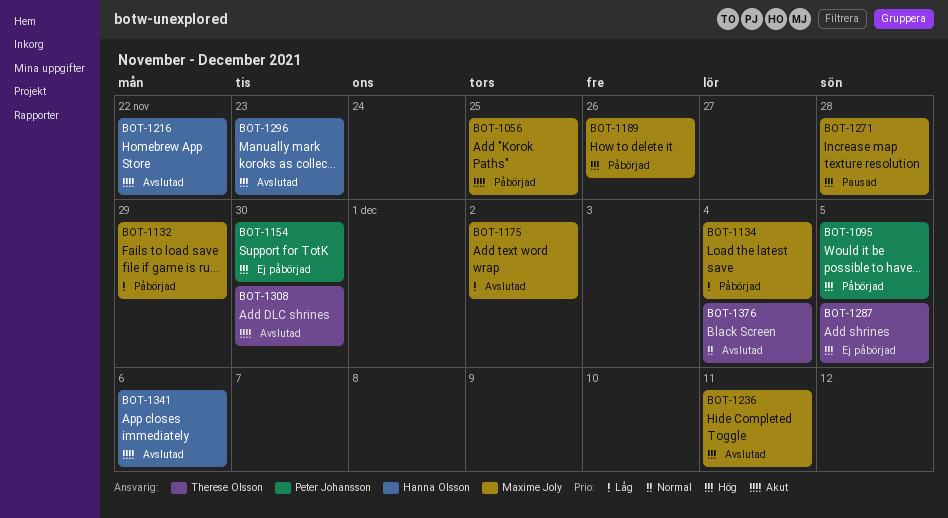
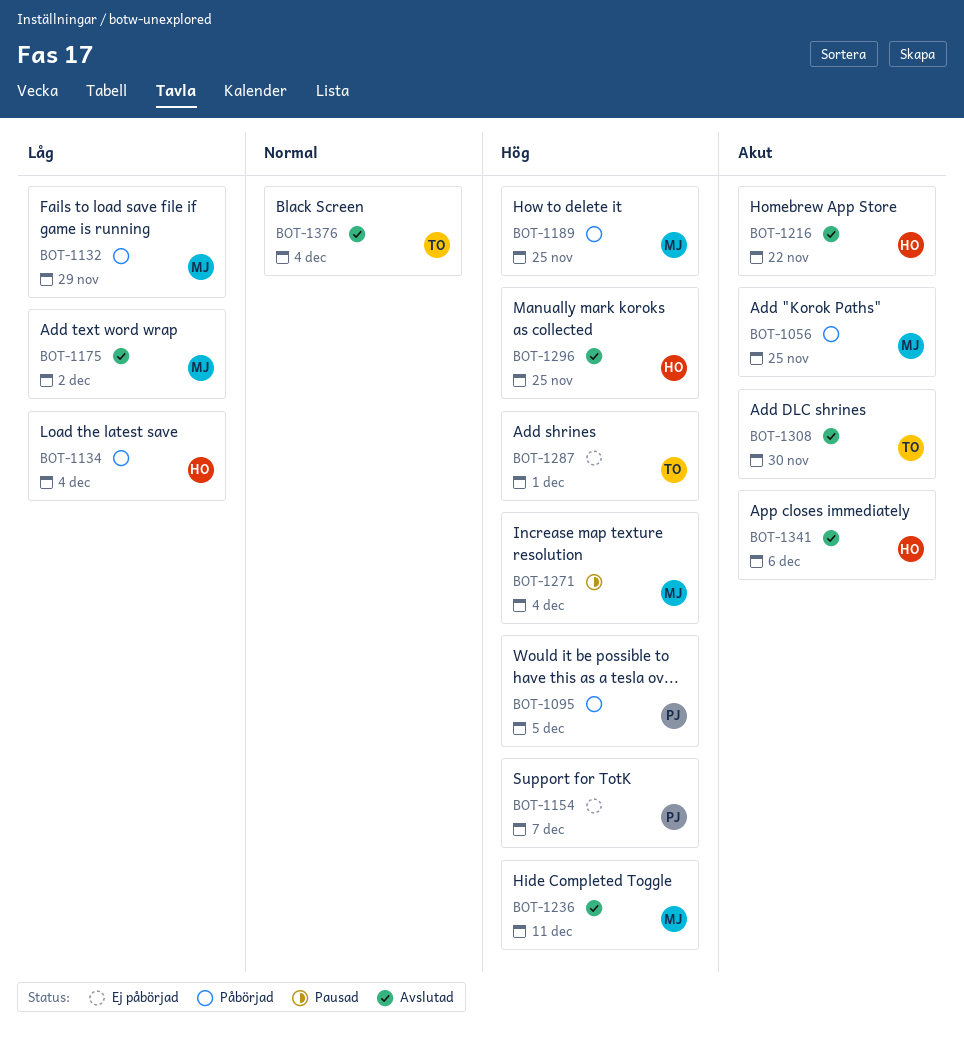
BOT-1134, owner: Maxime Joly -> Hanna Olsson
BOT-1154, due: Nov 30 -> Dec 7
BOT-1189, due: Nov 26 -> Nov 25
BOT-1271, due: Nov 28 -> Dec 4
BOT-1287, due: Dec 5 -> Dec 1
BOT-1296, due: Nov 23 -> Nov 25

